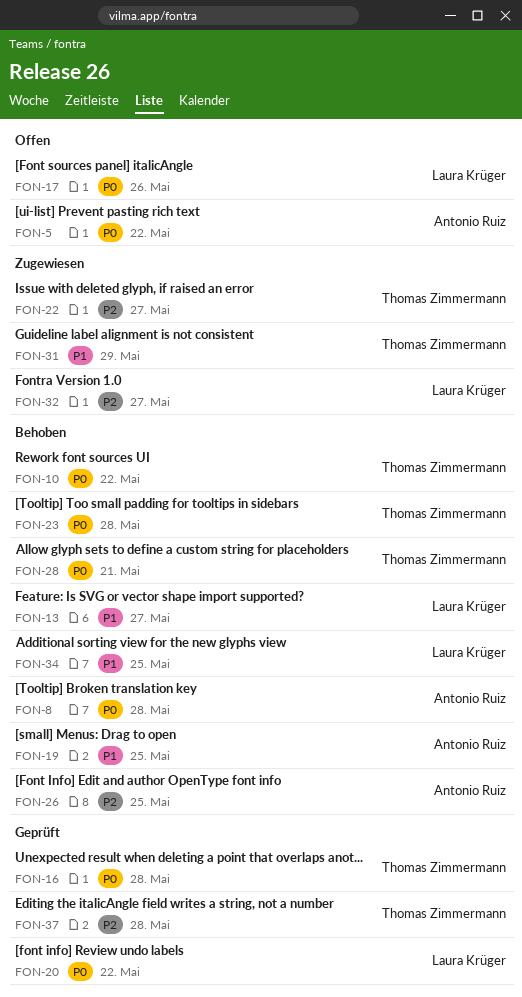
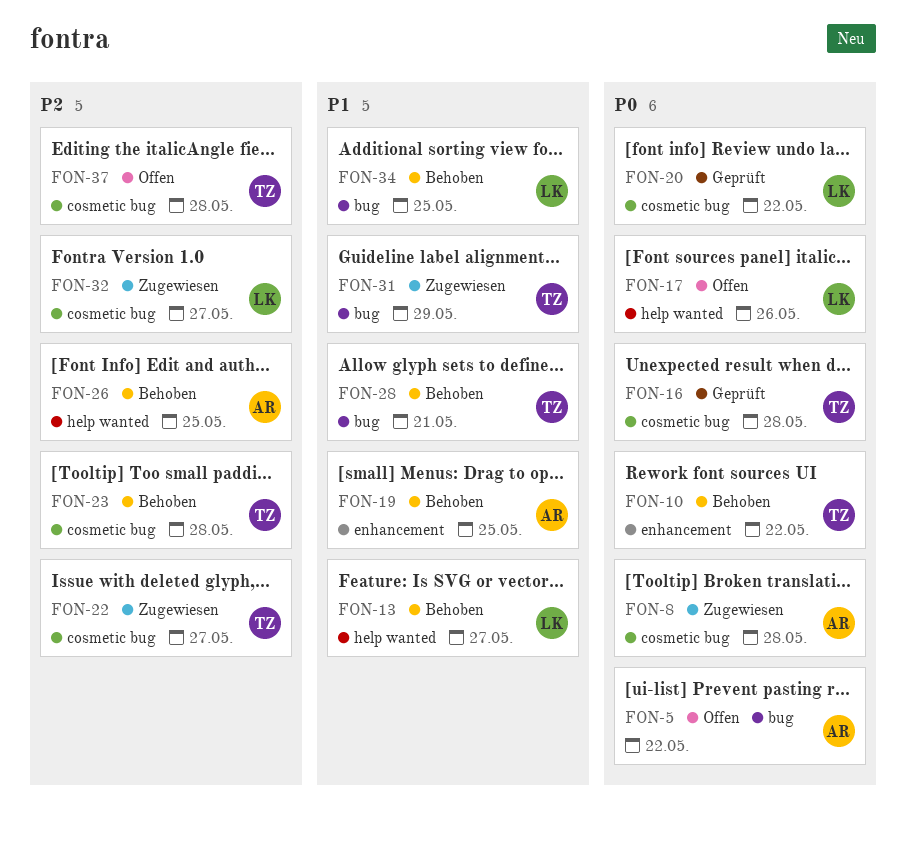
FON-8, status: Behoben -> Zugewiesen
FON-23, priority: P0 -> P2
FON-28, priority: P0 -> P1
FON-37, status: Geprüft -> Offen

